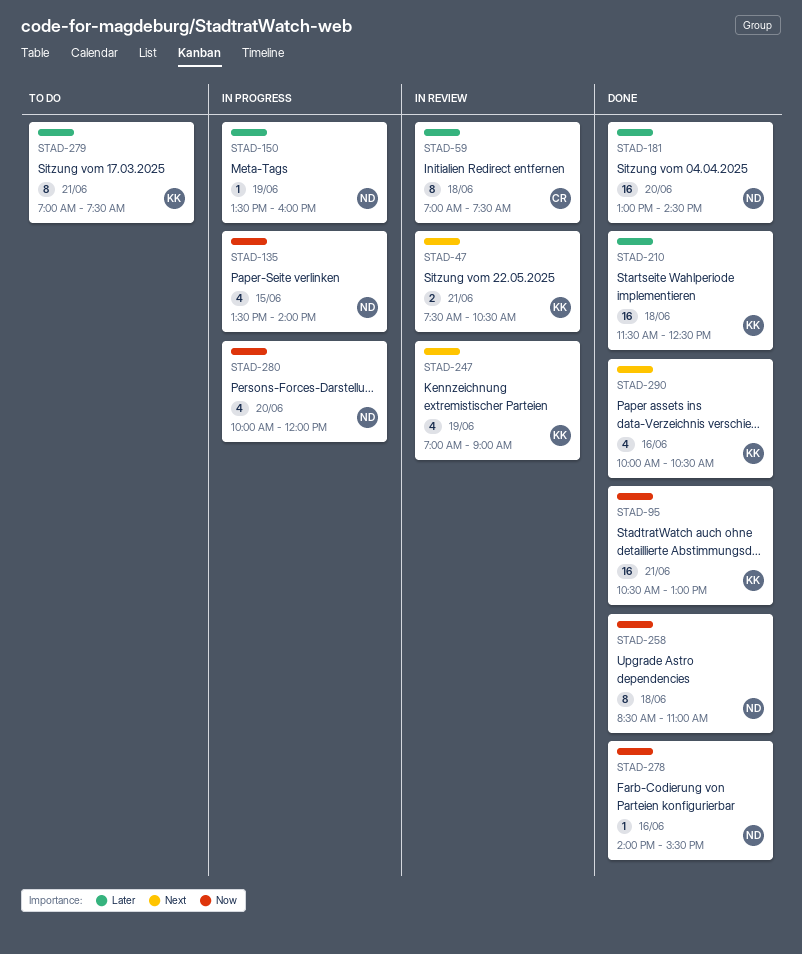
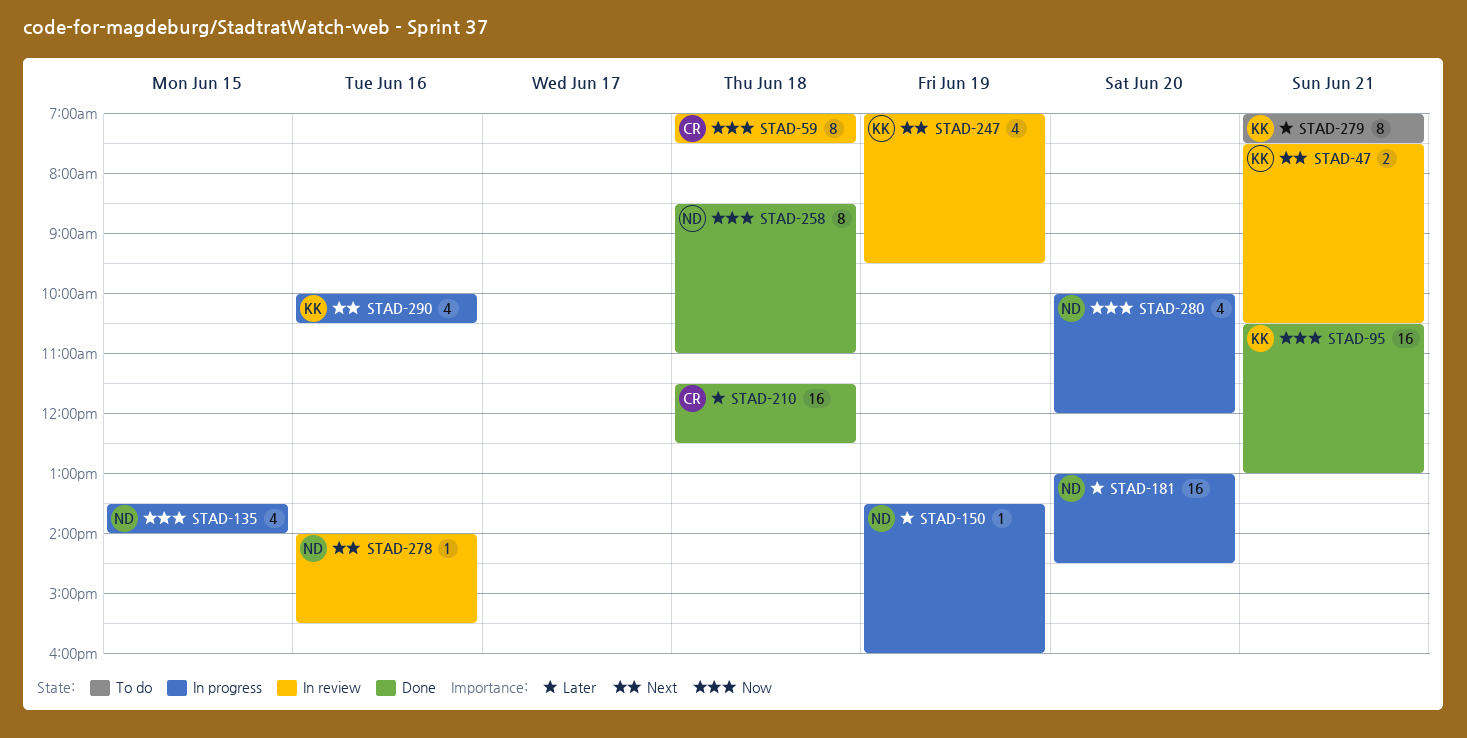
STAD-59, priority: Later -> Now
STAD-181, status: Done -> In progress
STAD-210, owner: KK -> CR
STAD-247, ends: 09:00 -> 09:30
STAD-278, status: Done -> In review
STAD-278, priority: Now -> Next
STAD-290, status: Done -> In progress

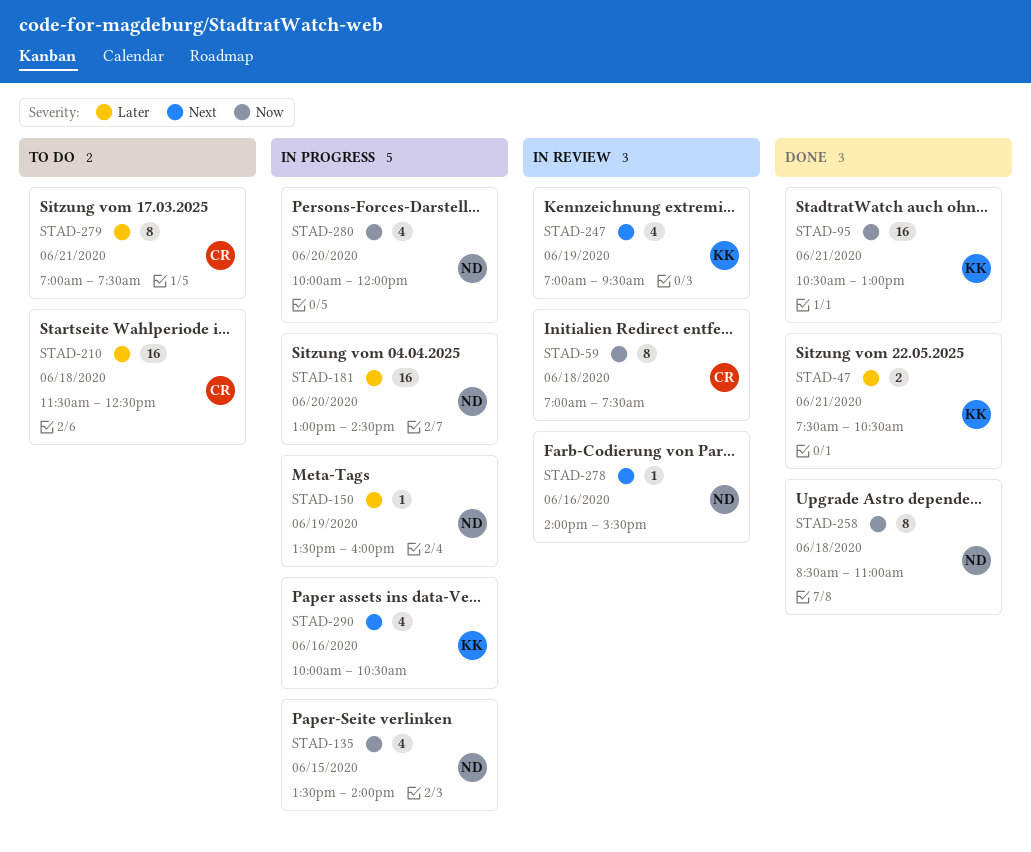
STAD-47, status: In review -> Done
STAD-47, priority: Next -> Later
STAD-210, status: Done -> To do
STAD-279, owner: KK -> CR

